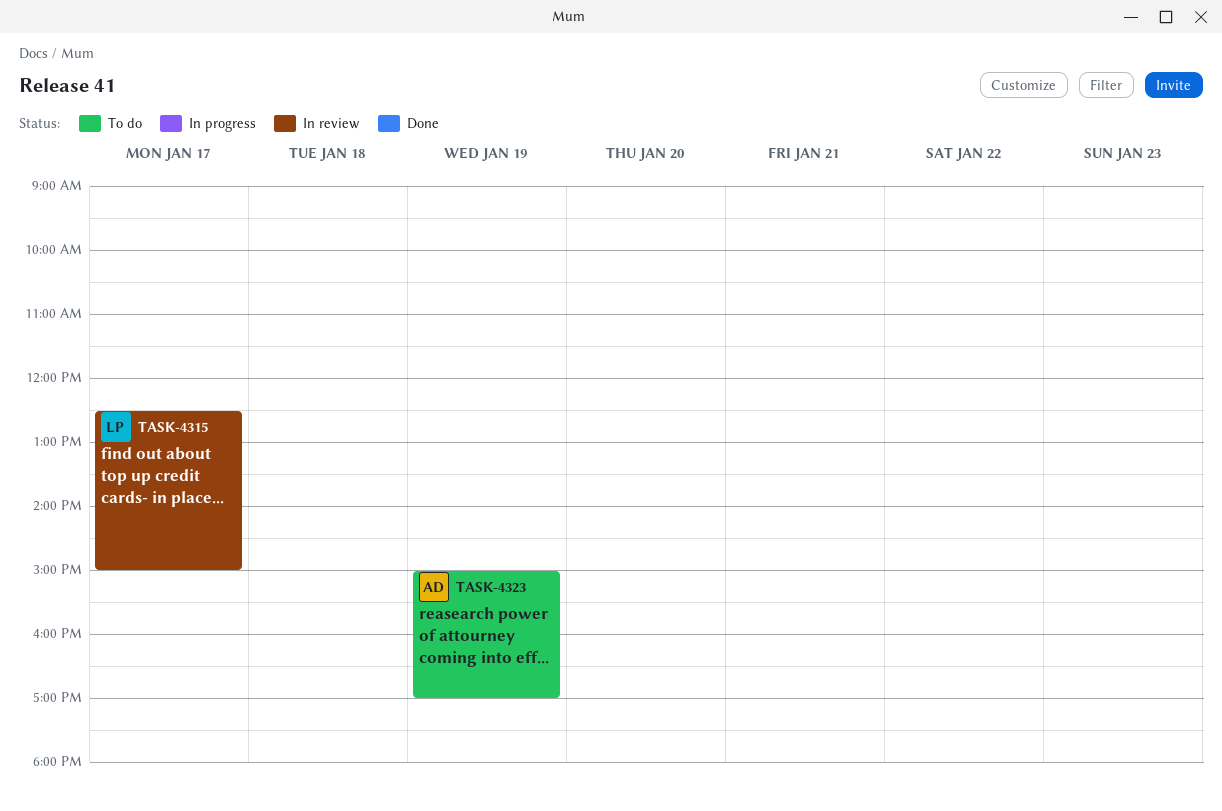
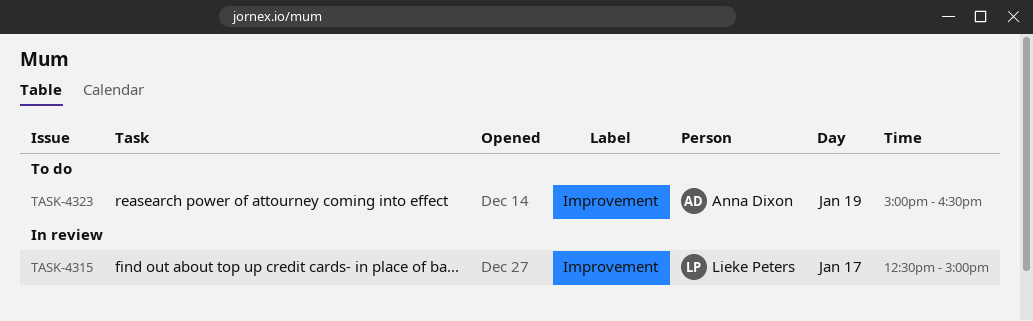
TASK-4323, ends: 17:00 -> 16:30

